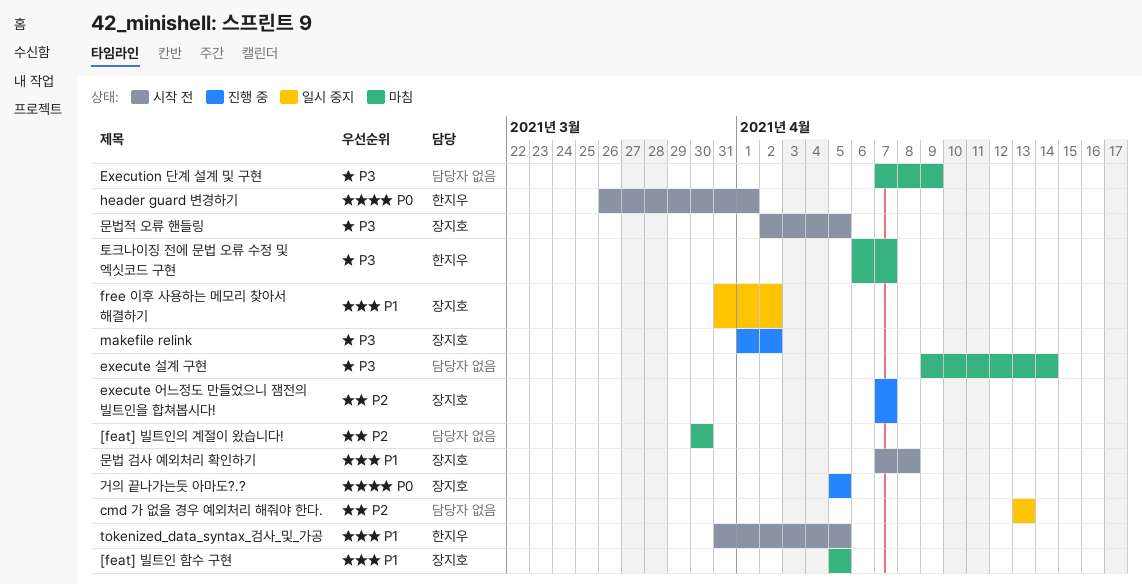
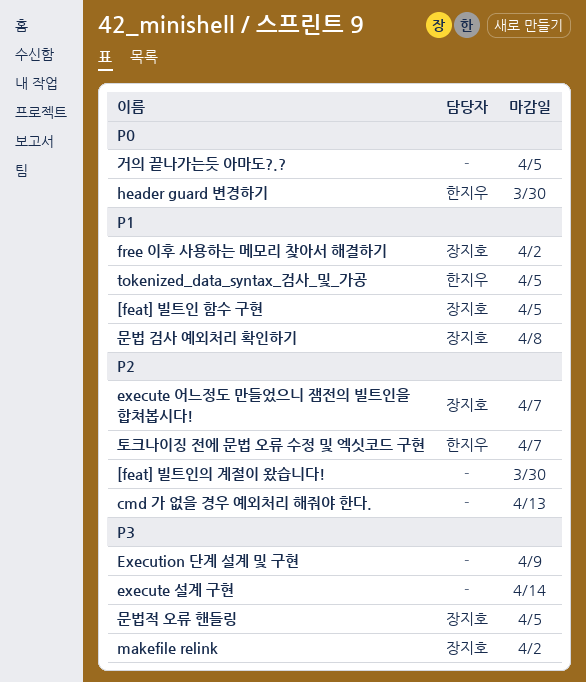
header guard 변경하기, due: Apr 1 -> Mar 30
거의 끝나가는듯 아마도?.?, owner: 장지호 -> none
토크나이징 전에 문법 오류 수정 및 엑싯코드 구현, priority: P3 -> P2

